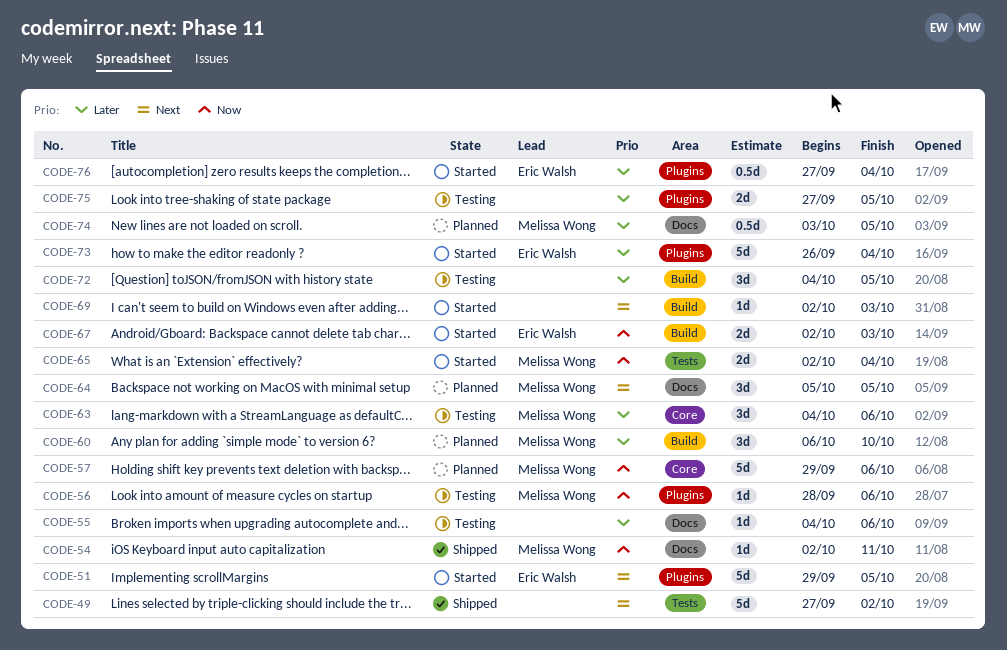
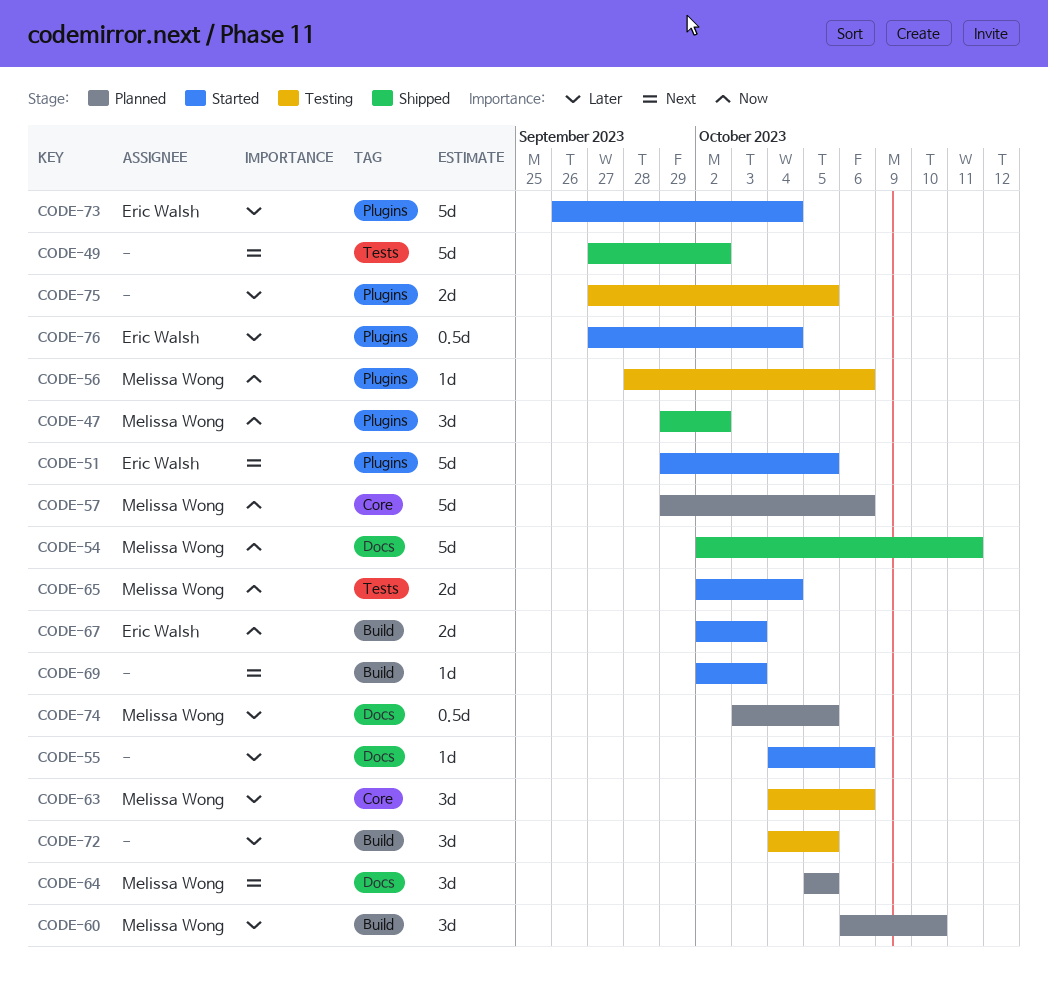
CODE-47: none -> present
CODE-54, estimate: 1d -> 5d
CODE-55, status: Testing -> Started

